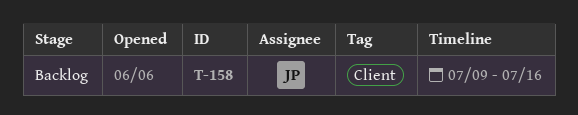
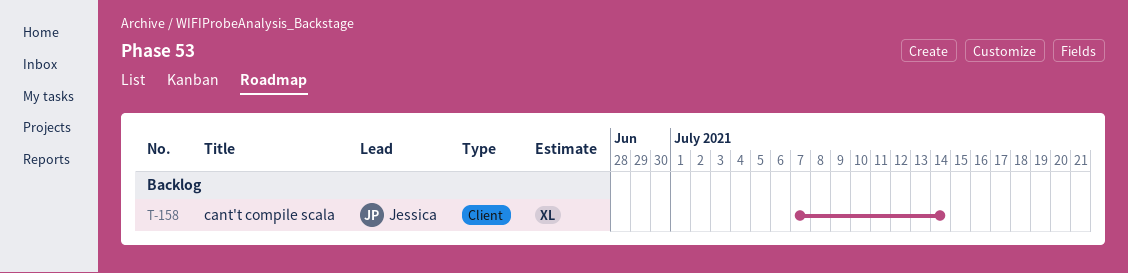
T-158, start: Jul 9 -> Jul 7
T-158, due: Jul 16 -> Jul 14

